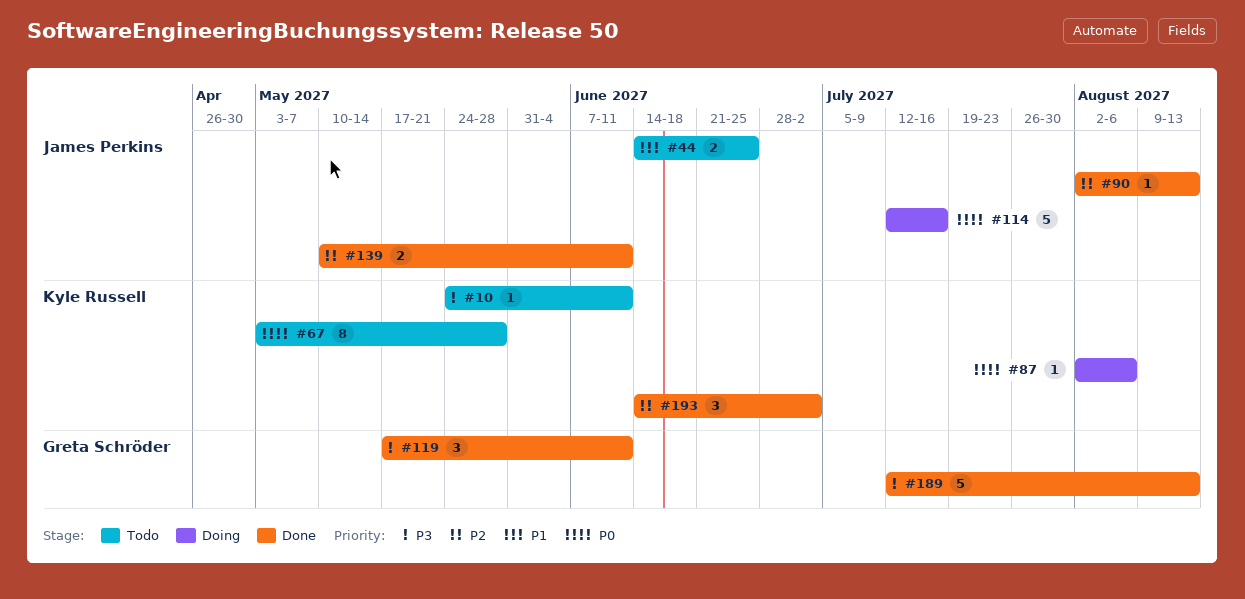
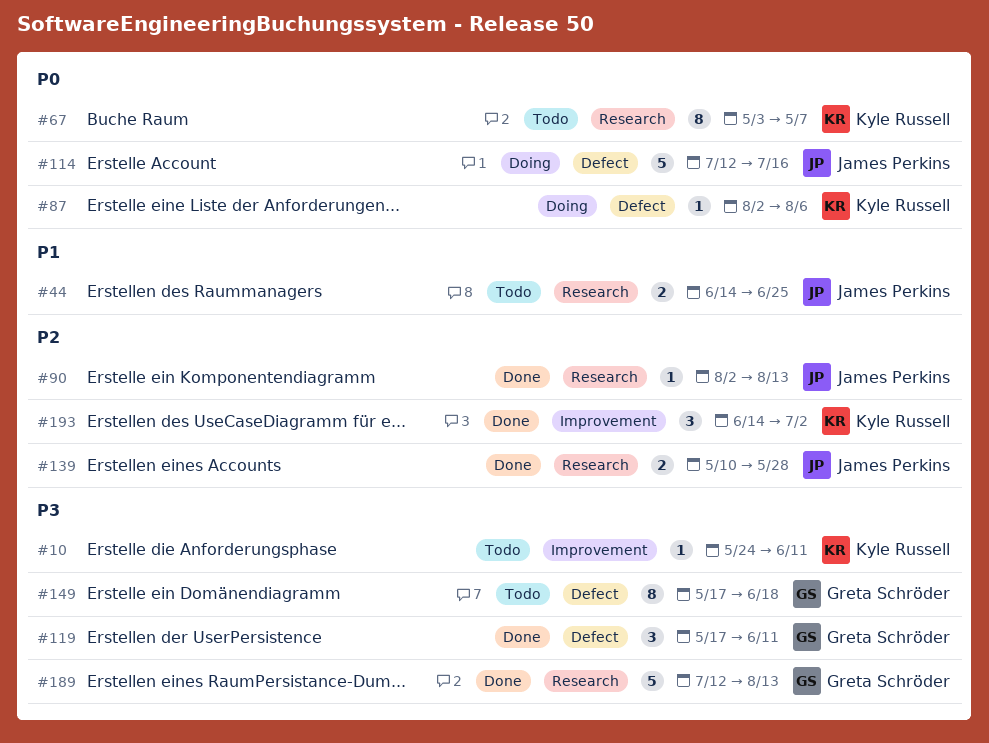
#67, due: May 28 -> May 7
#139, due: Jun 11 -> May 28
#149: none -> present

